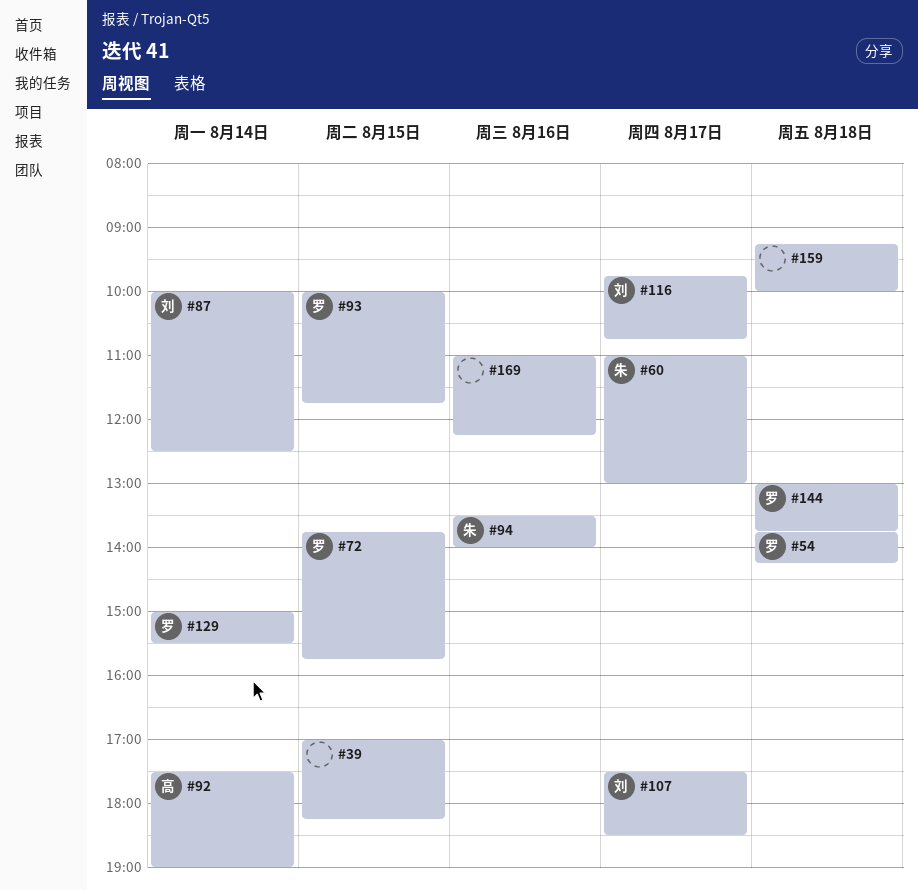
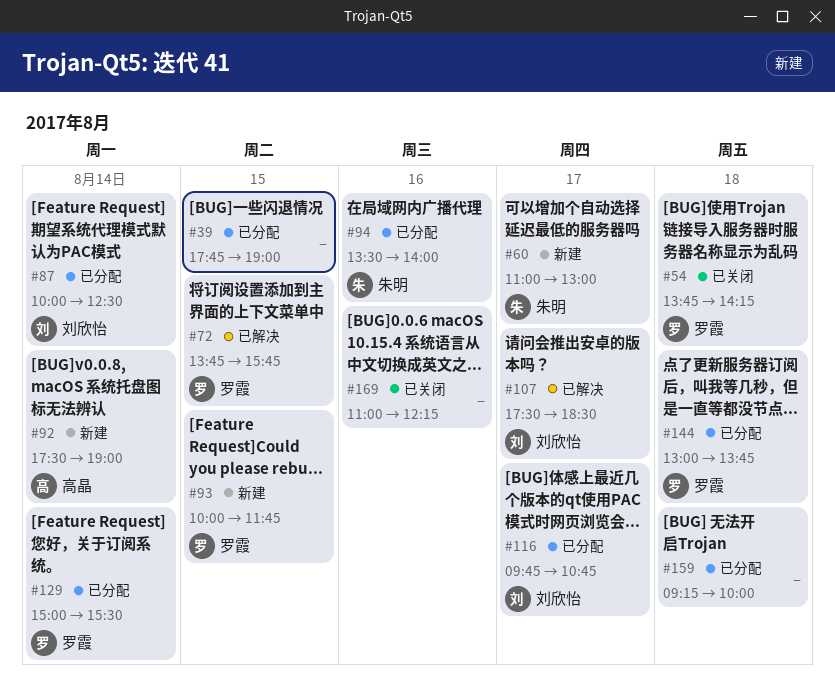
#39, begins: 17:00 -> 17:45
#39, ends: 18:15 -> 19:00

